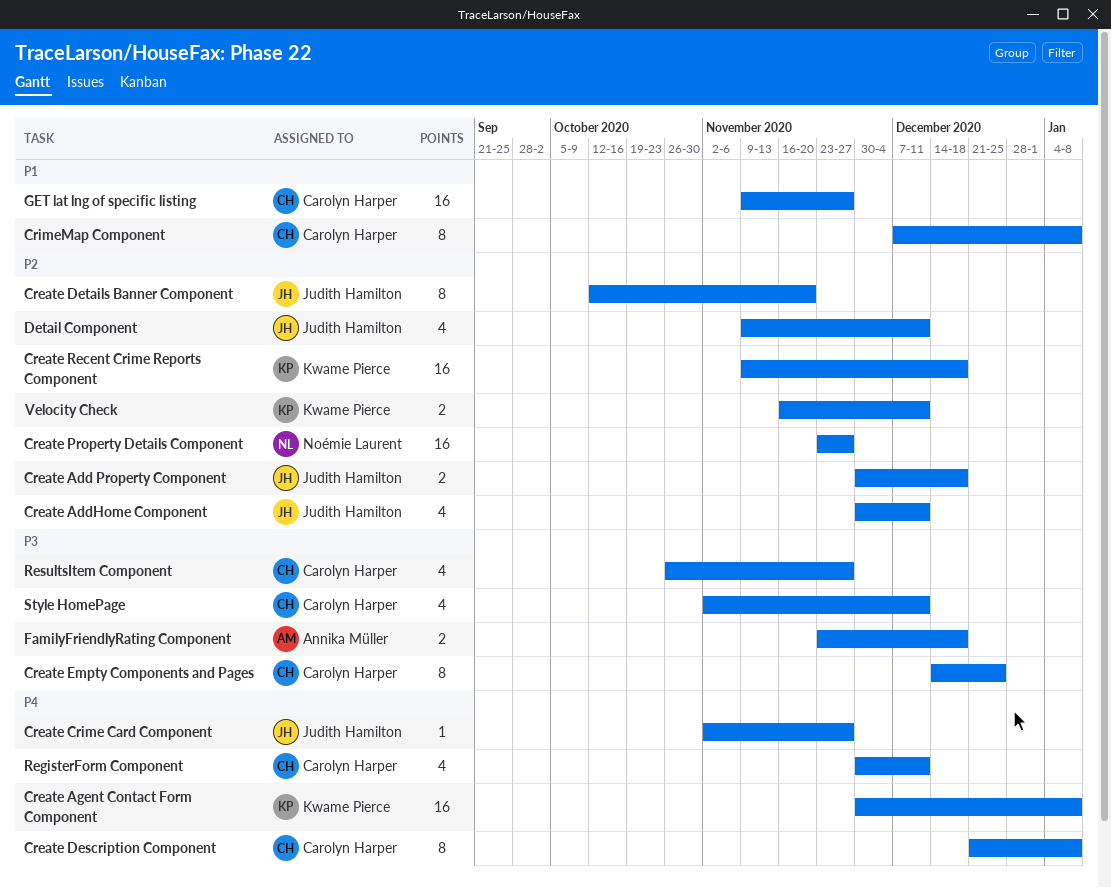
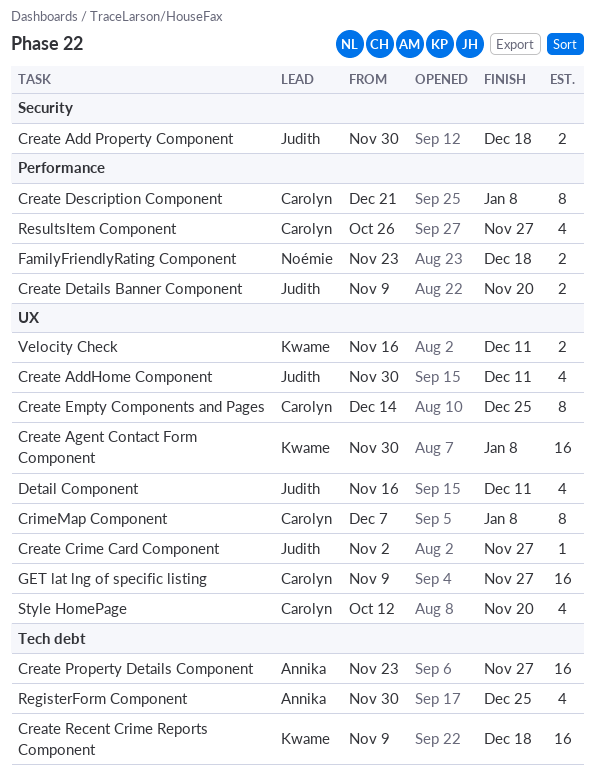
Create Details Banner Component, estimate: 8 -> 2
Create Details Banner Component, start: Oct 12 -> Nov 9
Create Property Details Component, owner: Noémie Laurent -> Annika Müller
Detail Component, start: Nov 9 -> Nov 16
FamilyFriendlyRating Component, owner: Annika Müller -> Noémie Laurent
RegisterForm Component, owner: Carolyn Harper -> Annika Müller
RegisterForm Component, due: Dec 11 -> Dec 25
Style HomePage, start: Nov 2 -> Oct 12
Style HomePage, due: Dec 11 -> Nov 20

